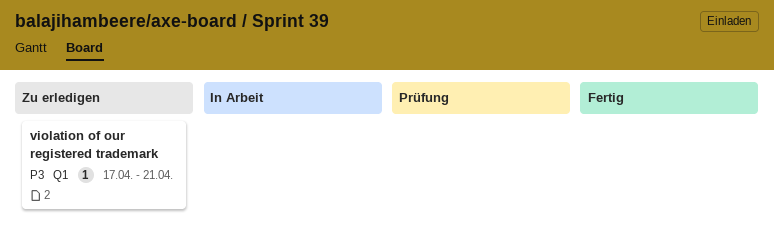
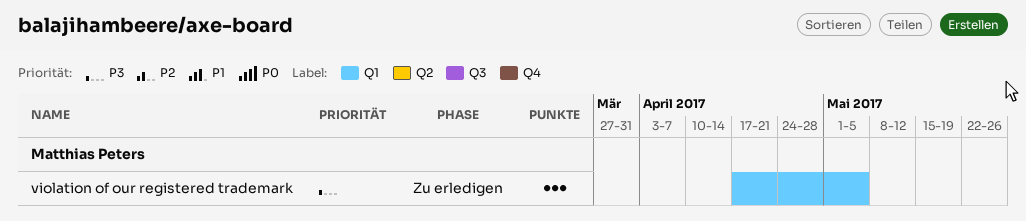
violation of our registered trademark, estimate: 1 -> 3
violation of our registered trademark, due: Apr 21 -> May 5

